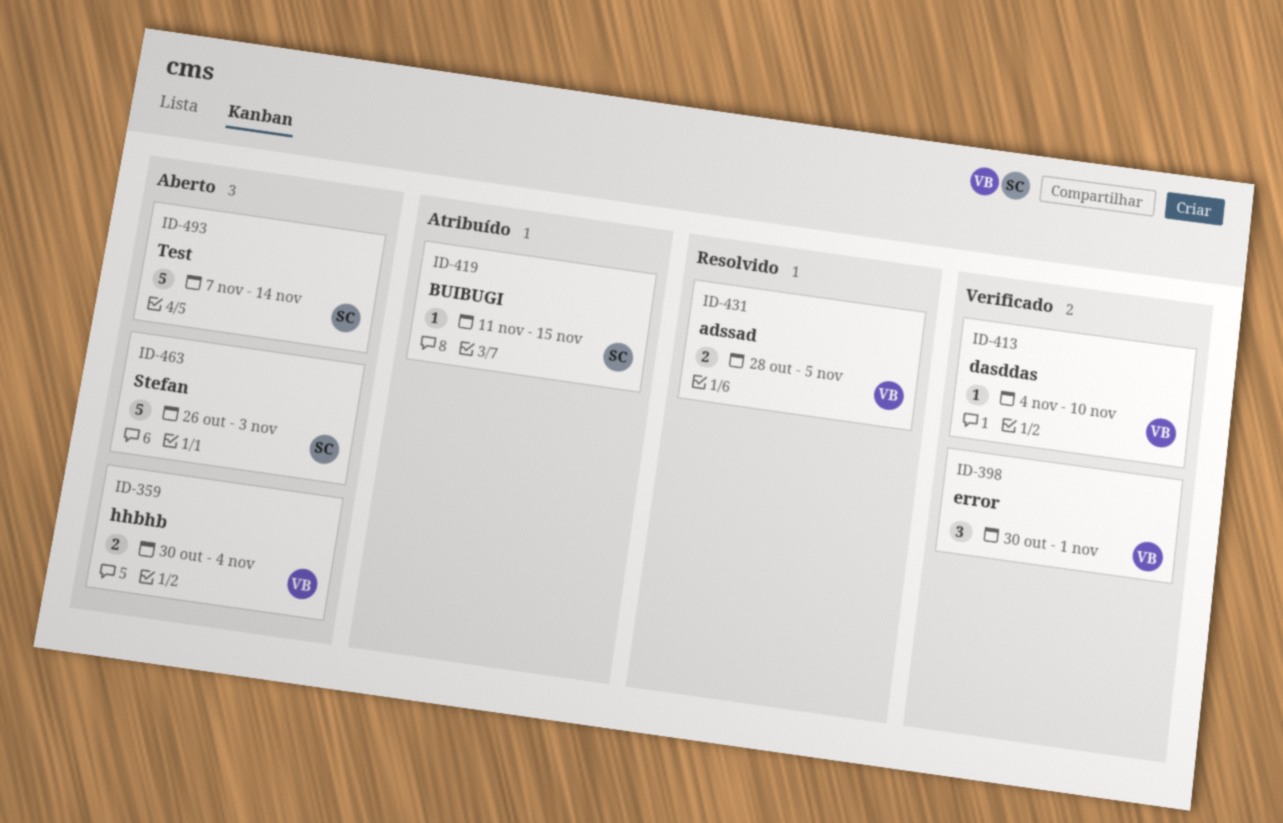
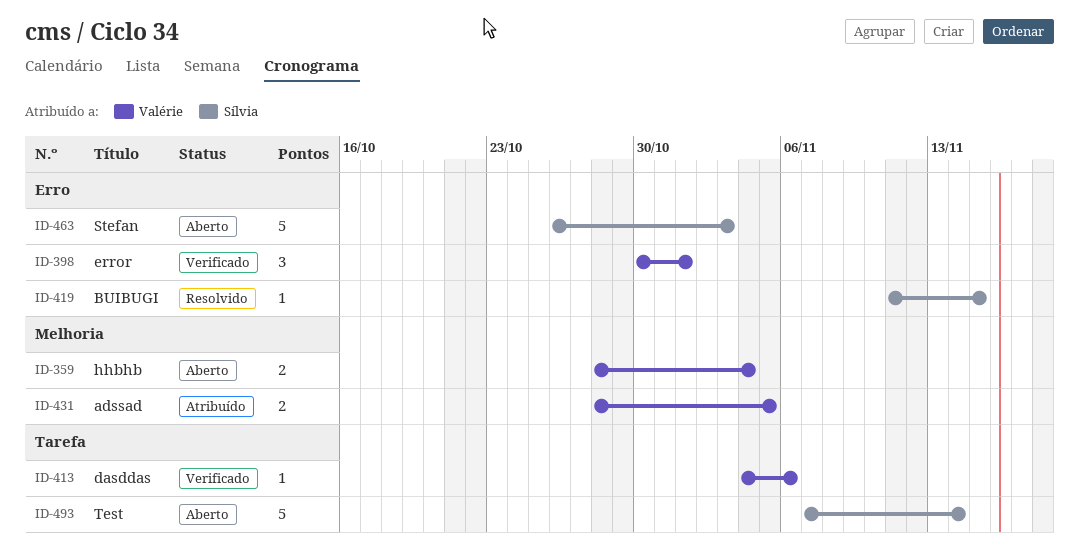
ID-359, start: Oct 30 -> Oct 28
ID-413, due: Nov 10 -> Nov 6
ID-419, status: Atribuído -> Resolvido
ID-431, status: Resolvido -> Atribuído

